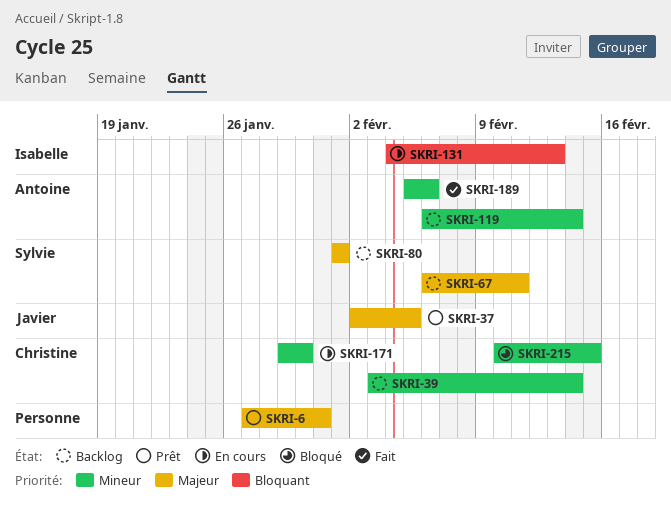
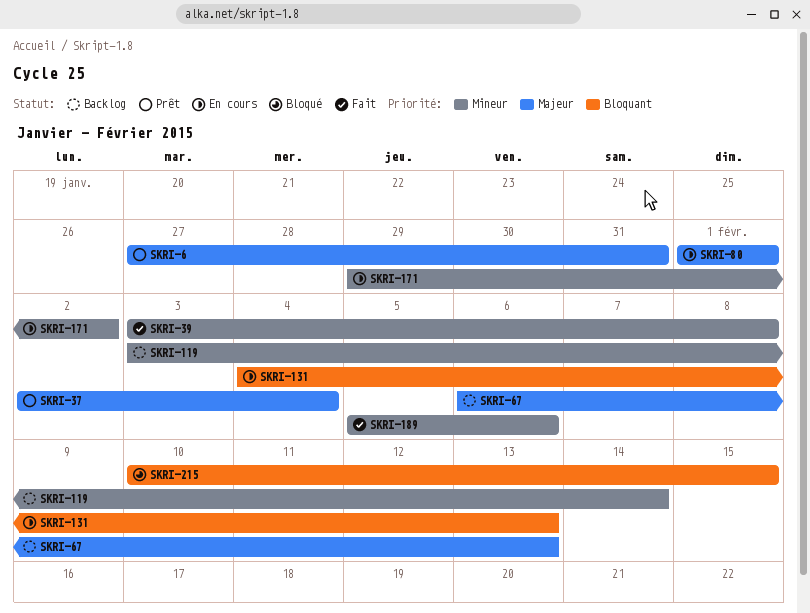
SKRI-37, due: Feb 5 -> Feb 4
SKRI-39, status: Backlog -> Fait
SKRI-39, due: Feb 14 -> Feb 8
SKRI-67, due: Feb 11 -> Feb 13
SKRI-80, status: Backlog -> En cours
SKRI-119, start: Feb 6 -> Feb 3
SKRI-171, due: Jan 30 -> Feb 2
SKRI-215, priority: Mineur -> Bloquant

